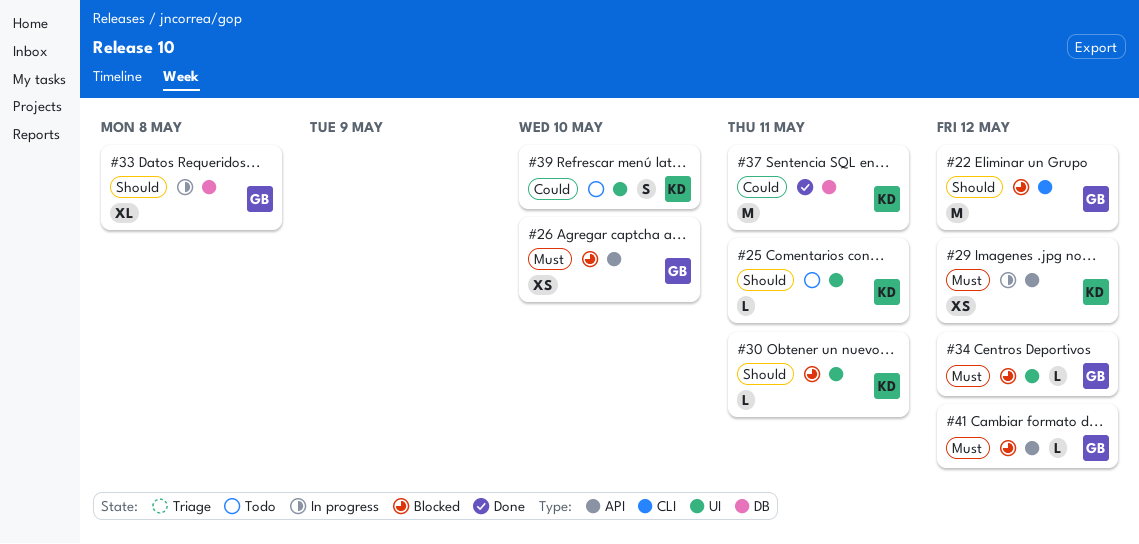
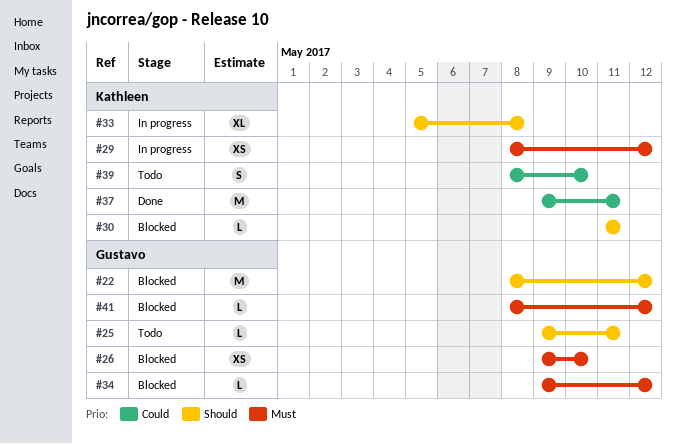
#25, owner: Kathleen -> Gustavo
#33, owner: Gustavo -> Kathleen

